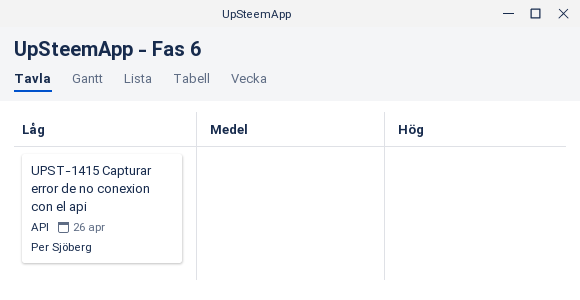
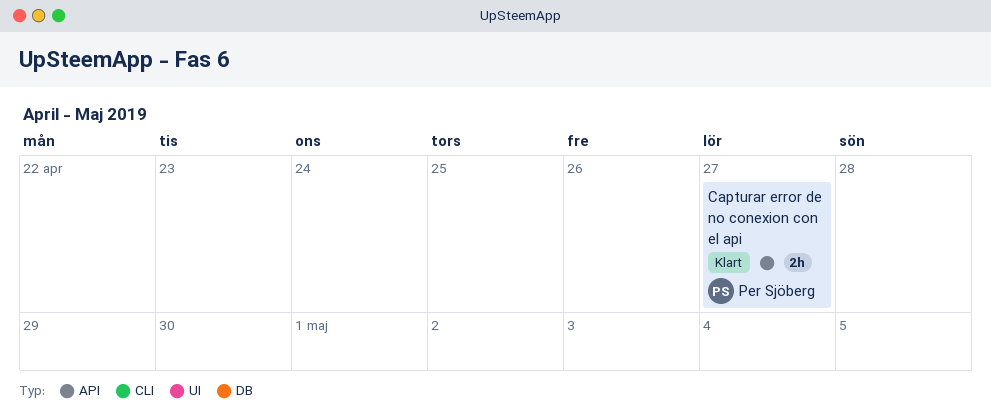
Capturar error de no conexion con el api, due: Apr 26 -> Apr 27

